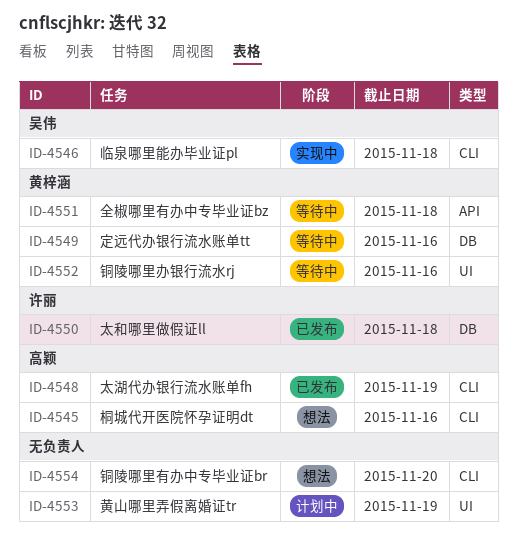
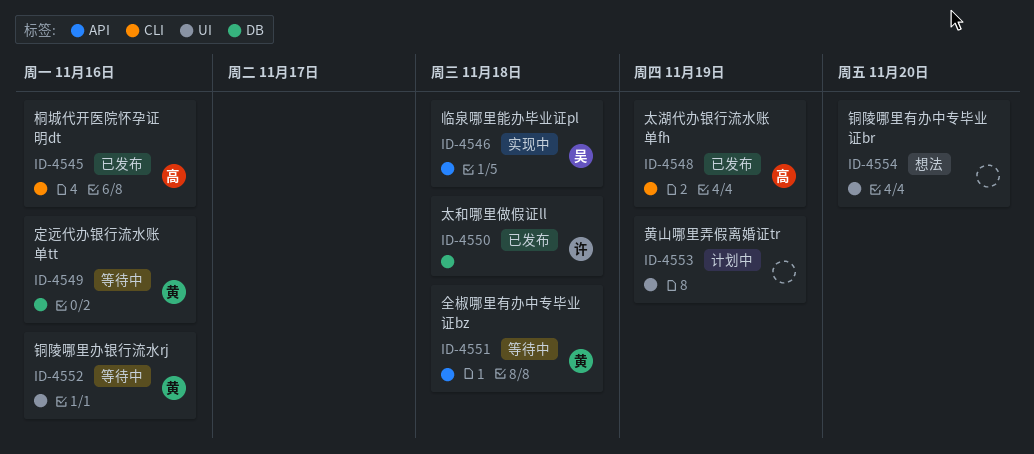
ID-4545, status: 想法 -> 已发布
ID-4546, label: CLI -> API
ID-4554, label: CLI -> UI

